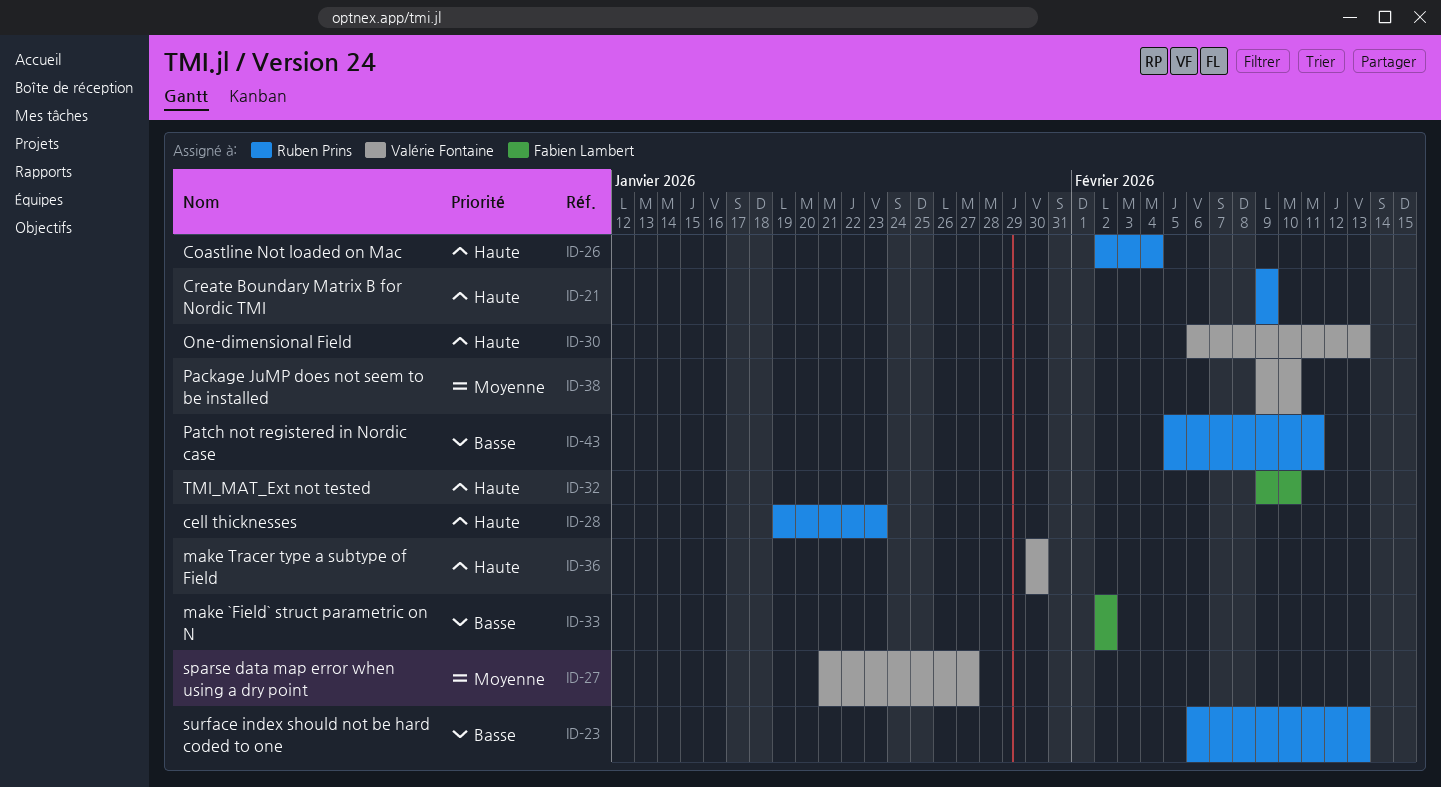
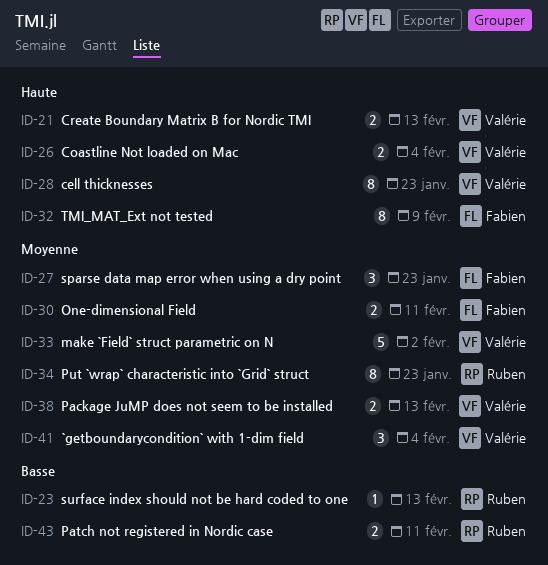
ID-21, owner: Ruben Prins -> Valérie Fontaine
ID-21, due: Feb 9 -> Feb 13
ID-26, owner: Ruben Prins -> Valérie Fontaine
ID-27, owner: Valérie Fontaine -> Fabien Lambert
ID-27, due: Jan 27 -> Jan 23
ID-28, owner: Ruben Prins -> Valérie Fontaine
ID-30, owner: Valérie Fontaine -> Fabien Lambert
ID-30, priority: Haute -> Moyenne
ID-30, due: Feb 13 -> Feb 11
ID-32, due: Feb 10 -> Feb 9
ID-33, owner: Fabien Lambert -> Valérie Fontaine
ID-33, priority: Basse -> Moyenne
ID-34: none -> present
ID-36: present -> none
ID-38, due: Feb 10 -> Feb 13
ID-41: none -> present

